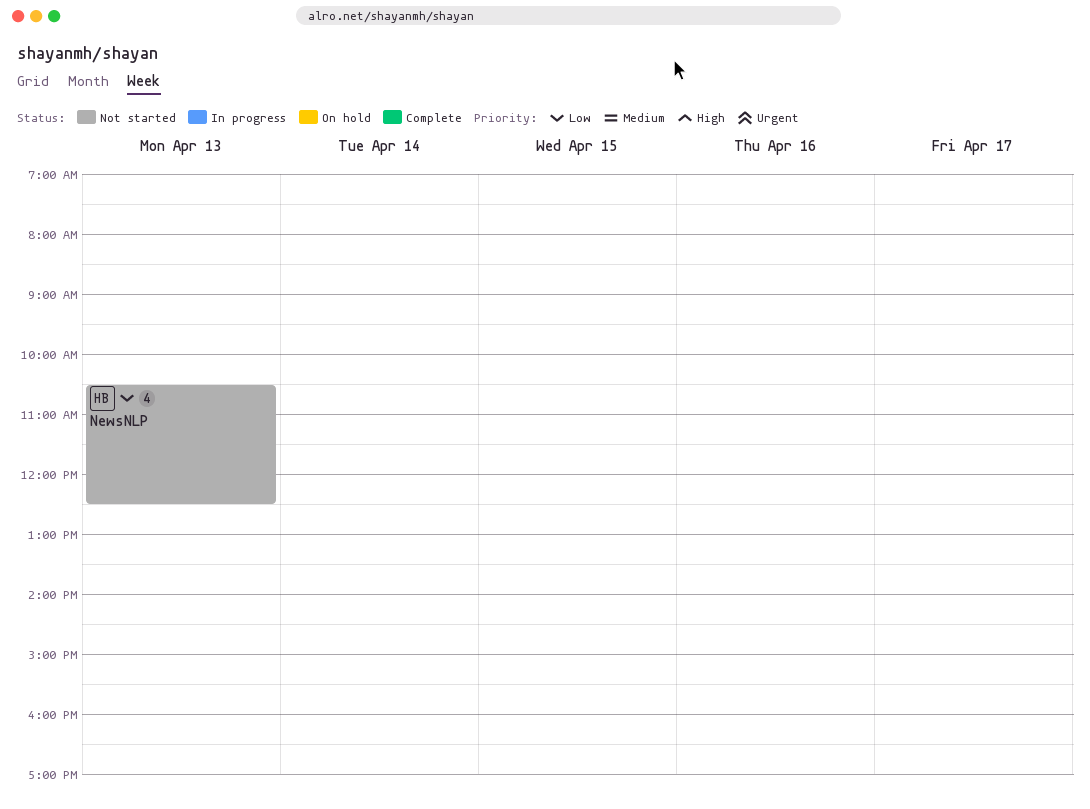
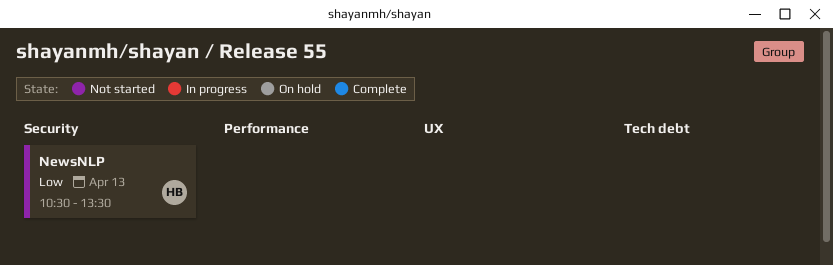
NewsNLP, ends: 12:30 -> 13:30

